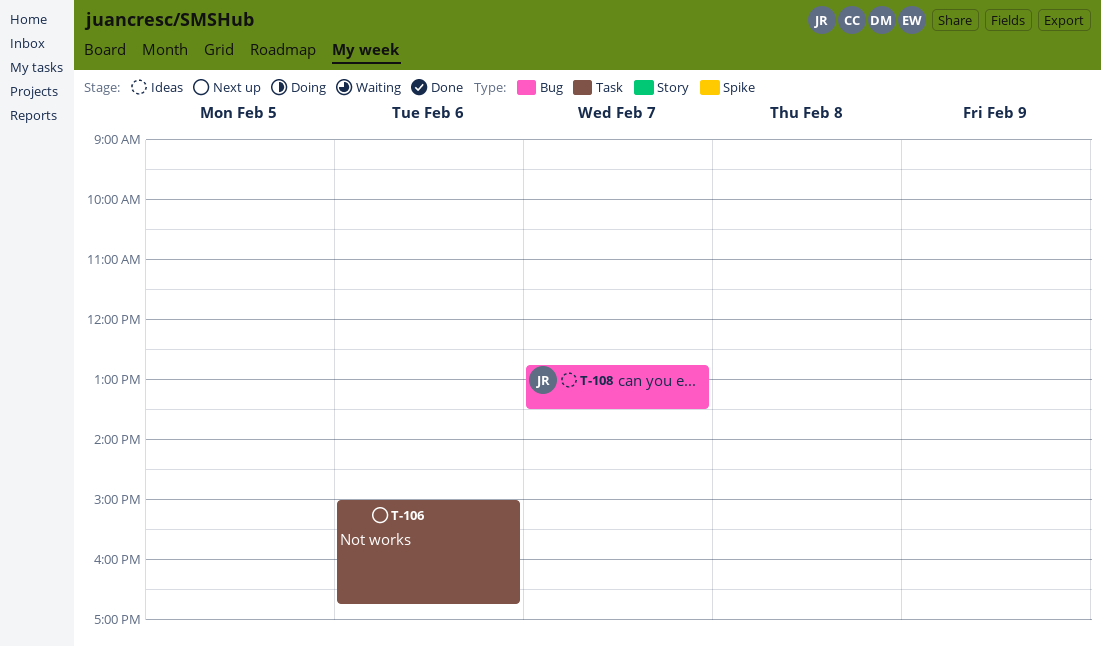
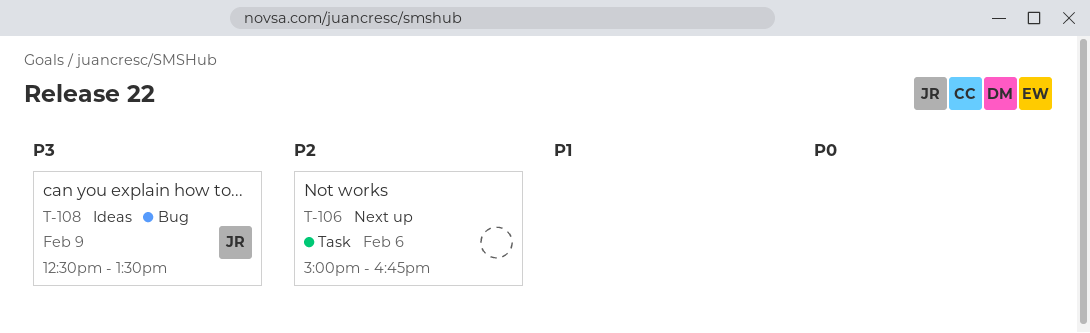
T-108, day: Feb 7 -> Feb 9
T-108, begins: 12:45 -> 12:30

